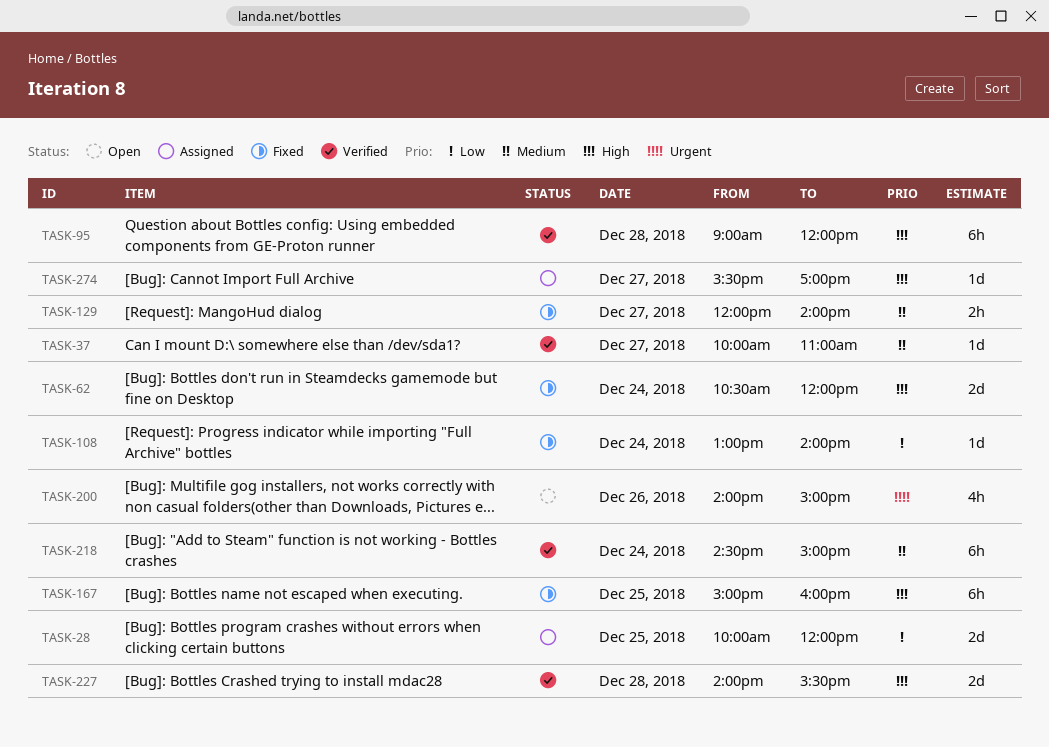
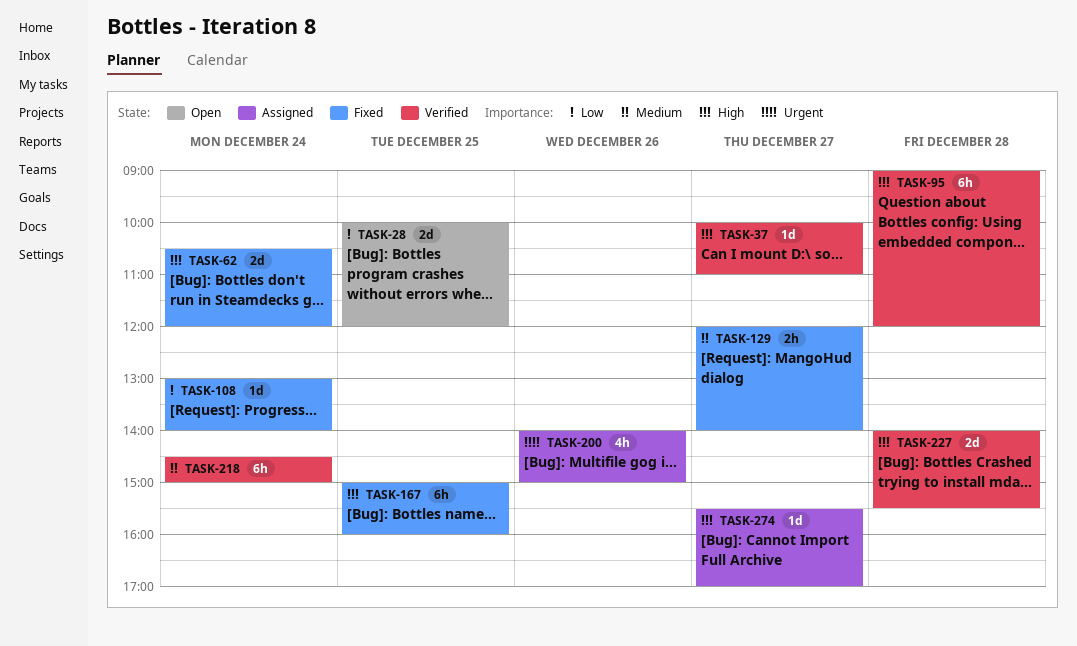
TASK-28, status: Assigned -> Open
TASK-37, priority: Medium -> High
TASK-200, status: Open -> Assigned

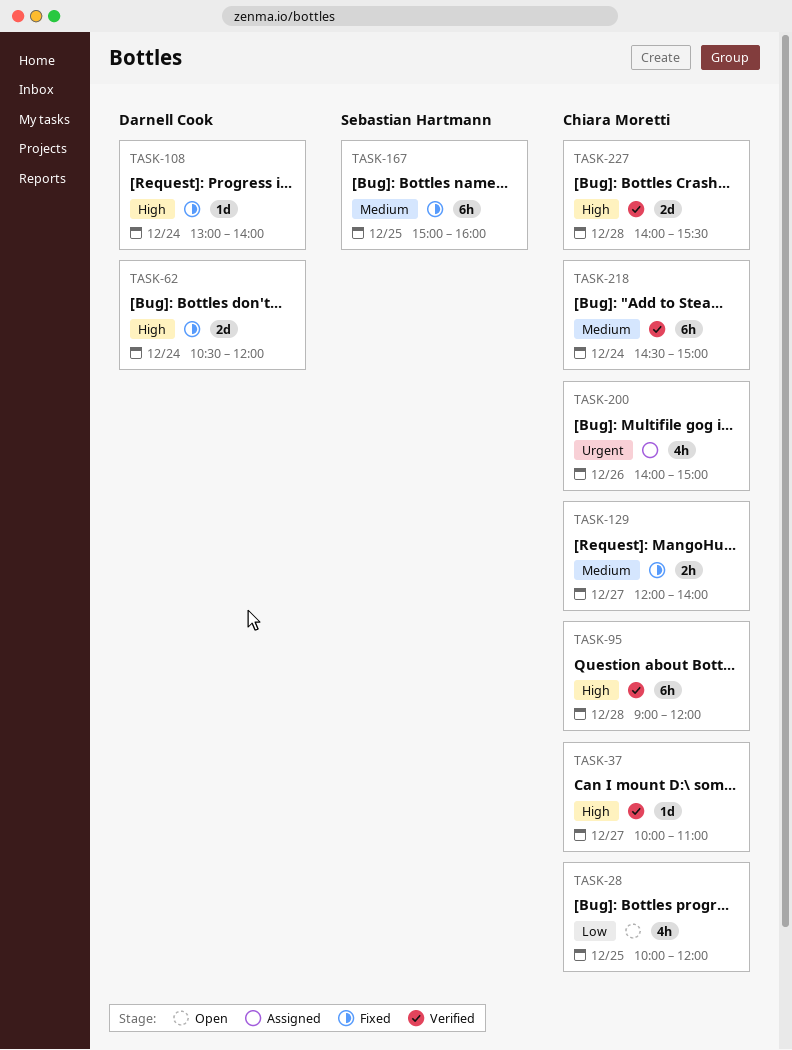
TASK-28, estimate: 2d -> 4h
TASK-108, priority: Low -> High
TASK-167, priority: High -> Medium
TASK-274: present -> none

